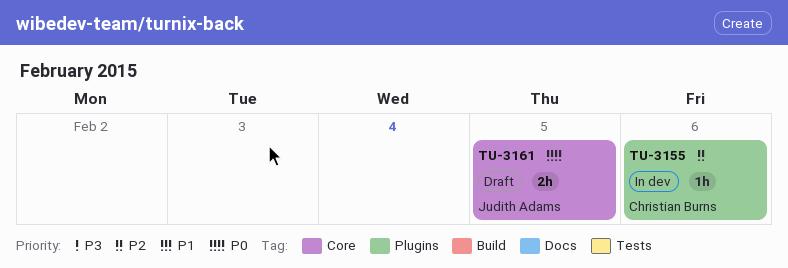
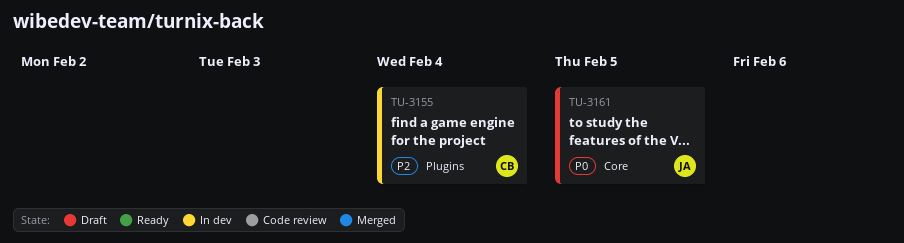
TU-3155, due: Feb 6 -> Feb 4

